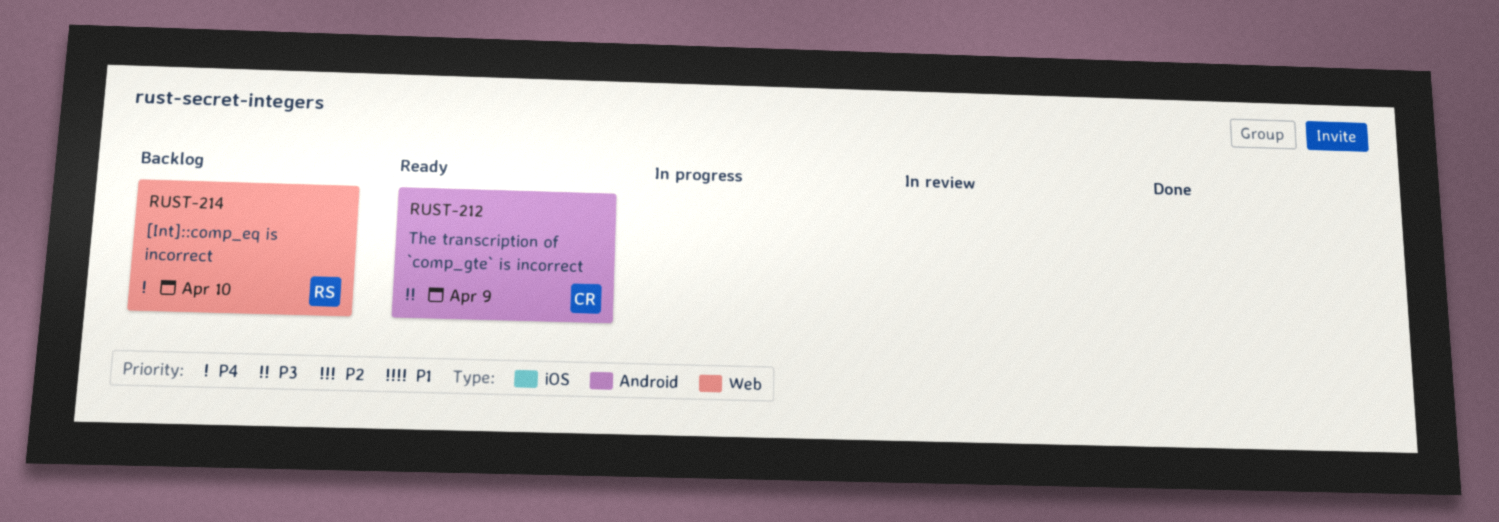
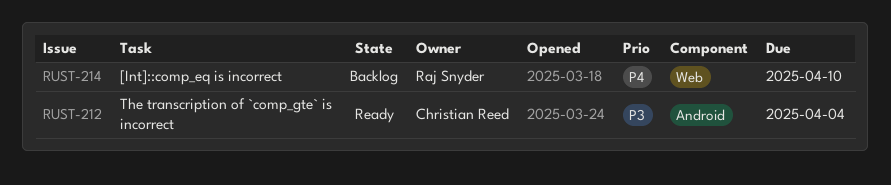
RUST-212, due: Apr 9 -> Apr 4

